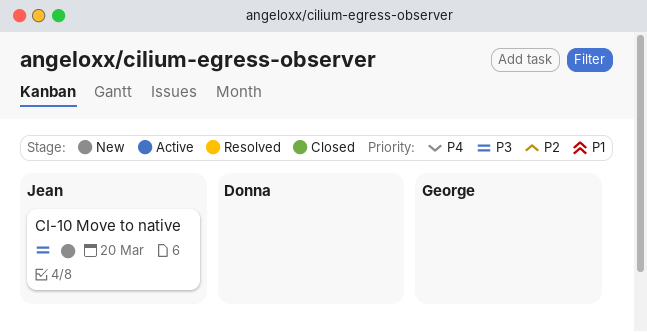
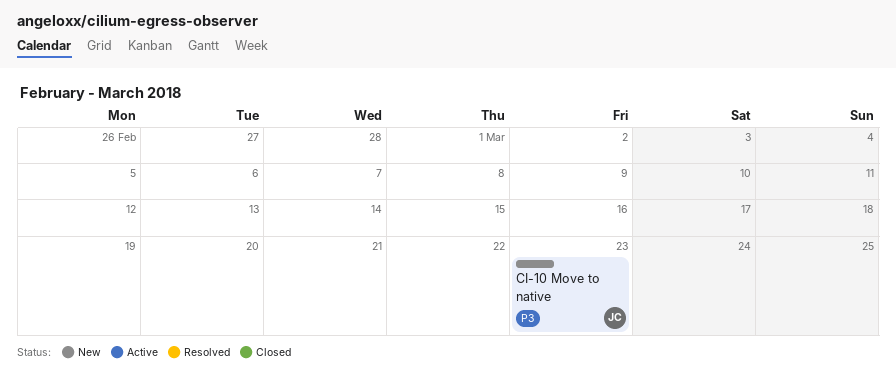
CI-10, due: Mar 20 -> Mar 23

